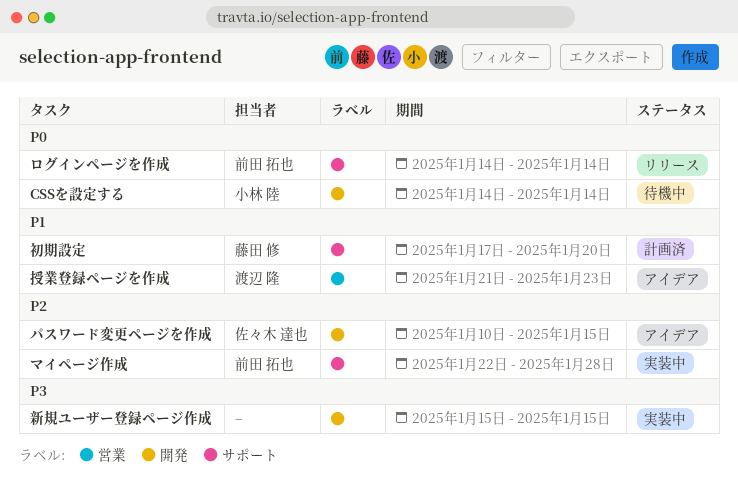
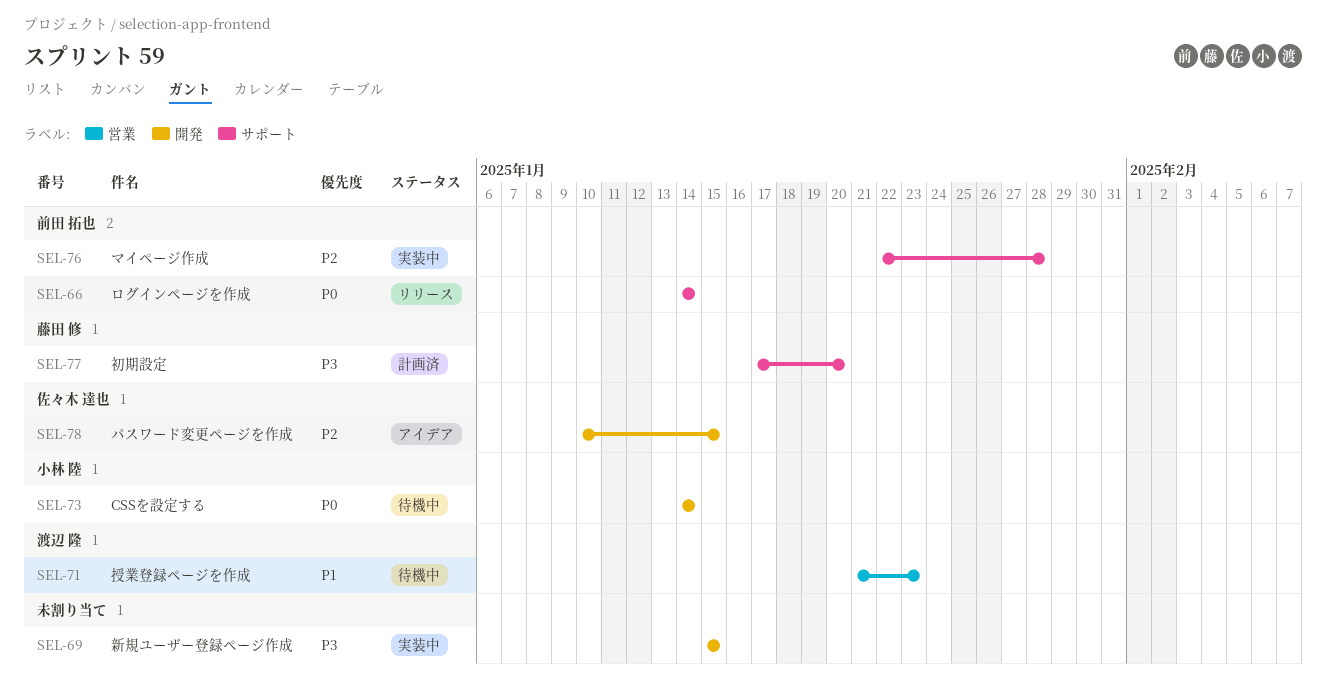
初期設定, priority: P1 -> P3
授業登録ページを作成, status: アイデア -> 待機中

